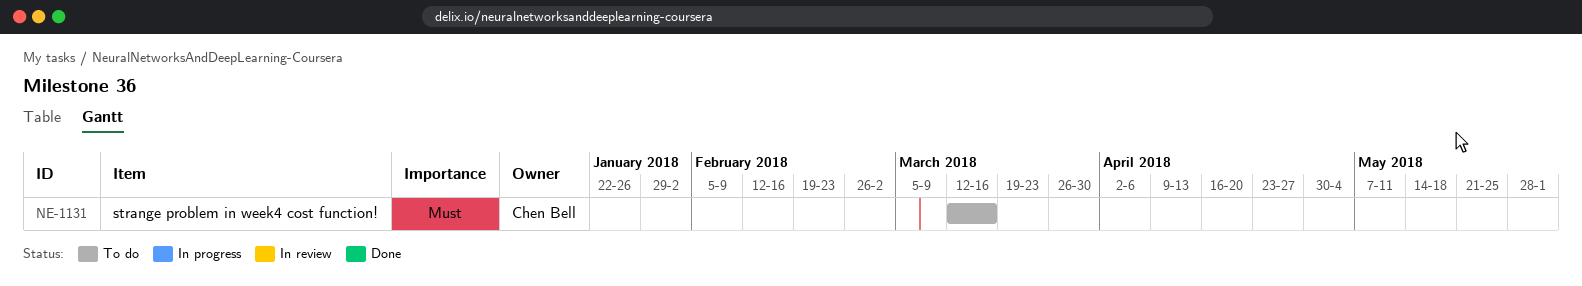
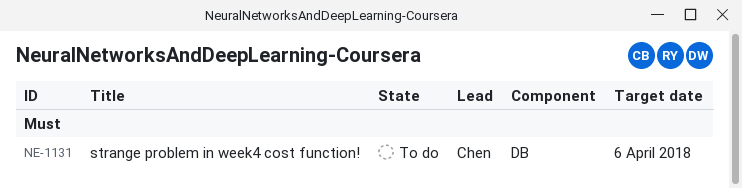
NE-1131, due: Mar 16 -> Apr 6

